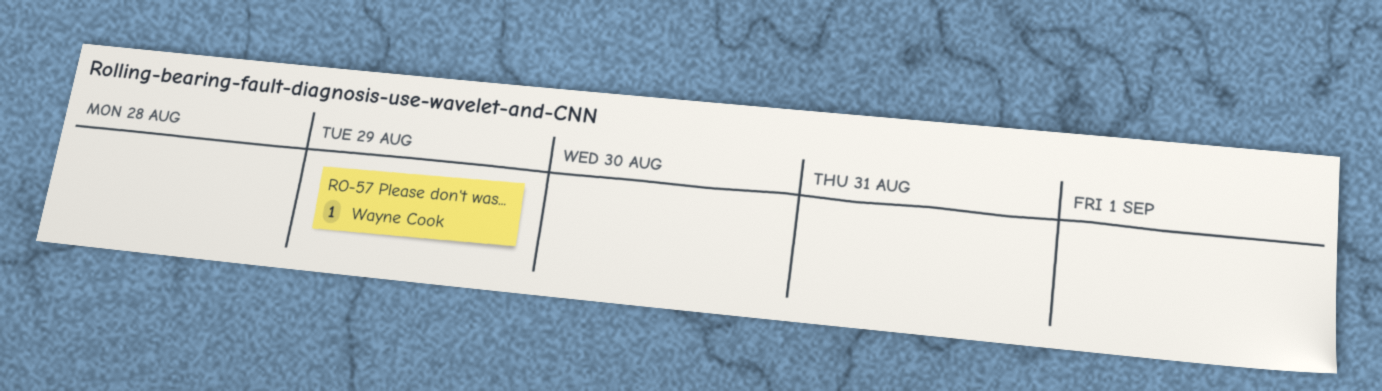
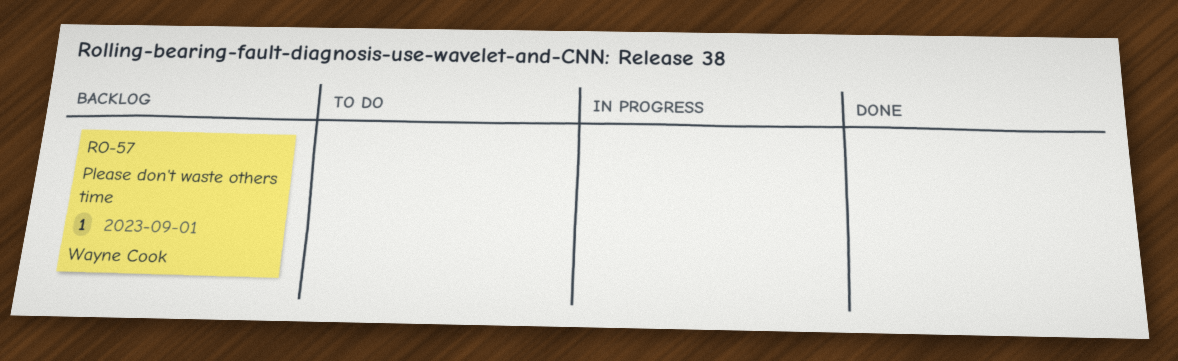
RO-57, due: Aug 29 -> Sep 1

